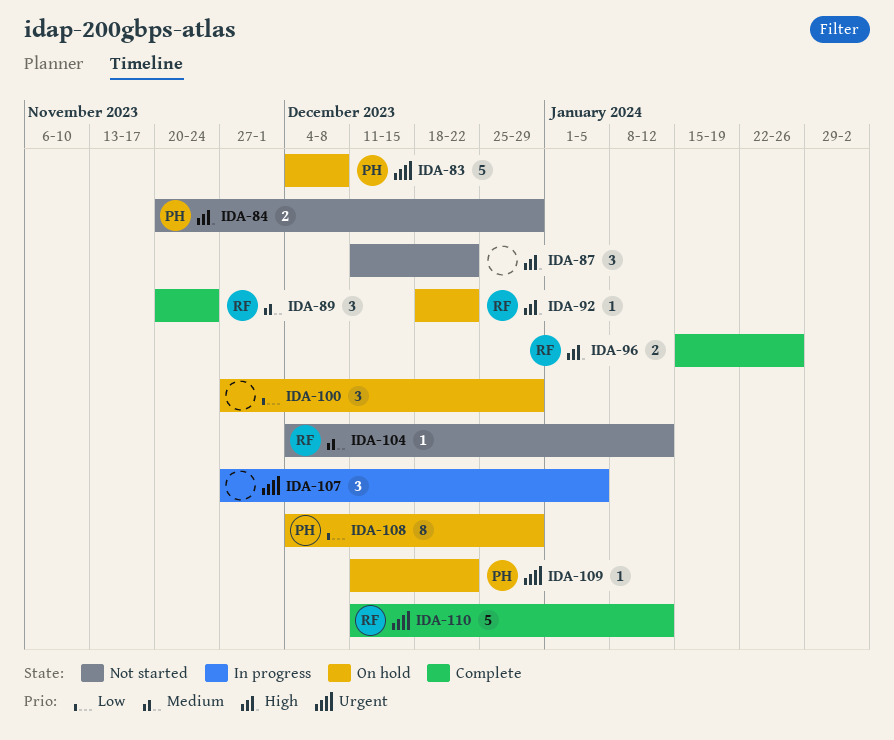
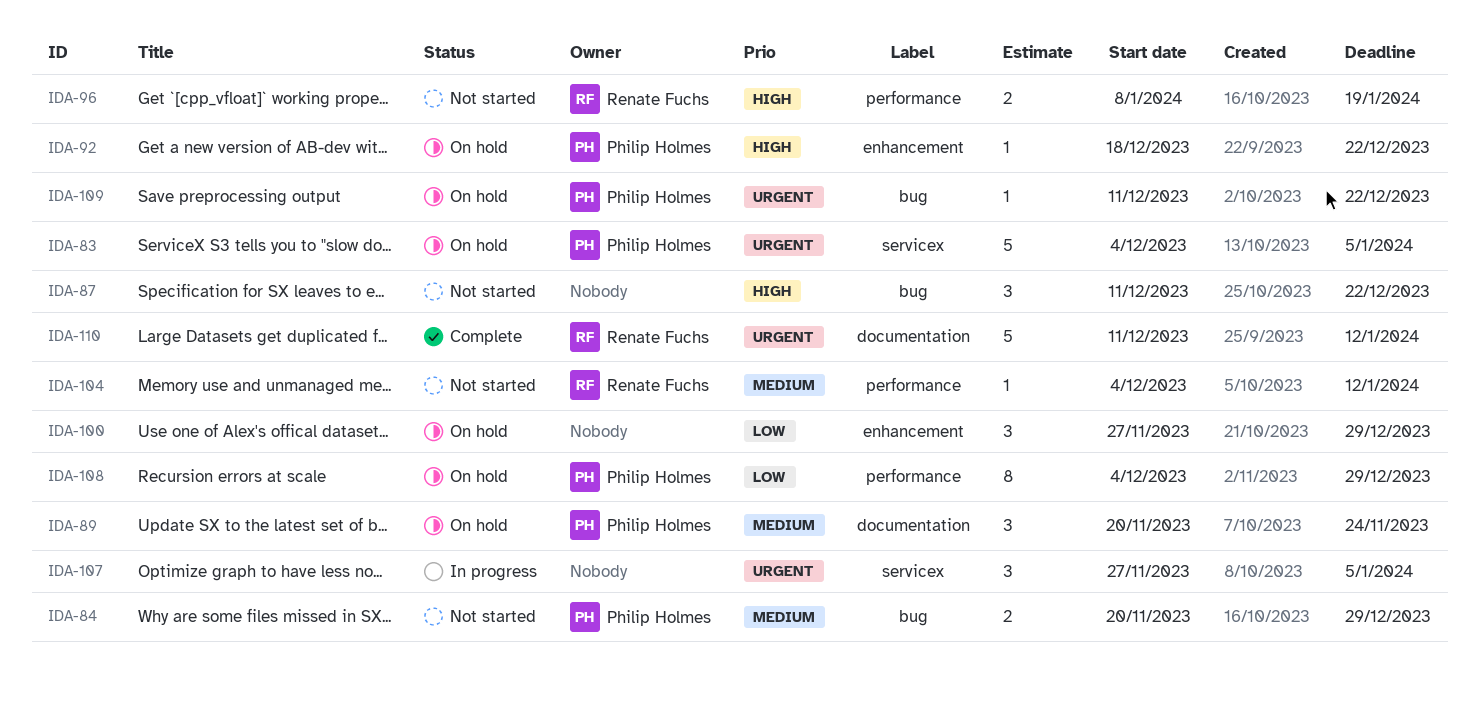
IDA-83, due: Dec 8 -> Jan 5
IDA-84, priority: High -> Medium
IDA-89, status: Complete -> On hold
IDA-89, owner: Renate Fuchs -> Philip Holmes
IDA-92, owner: Renate Fuchs -> Philip Holmes
IDA-96, status: Complete -> Not started
IDA-96, start: Jan 15 -> Jan 8
IDA-96, due: Jan 26 -> Jan 19

